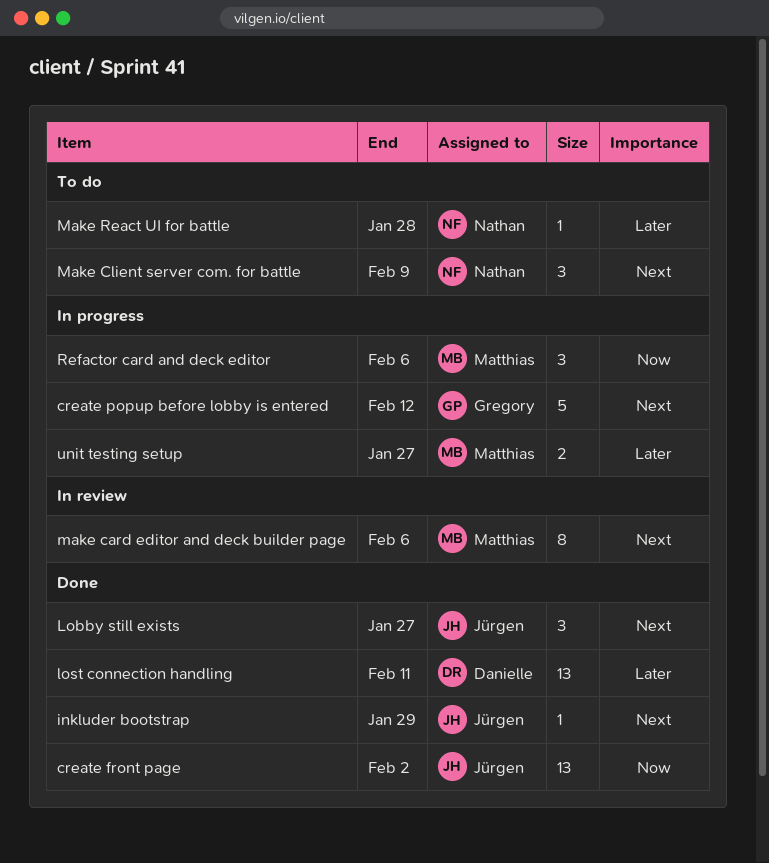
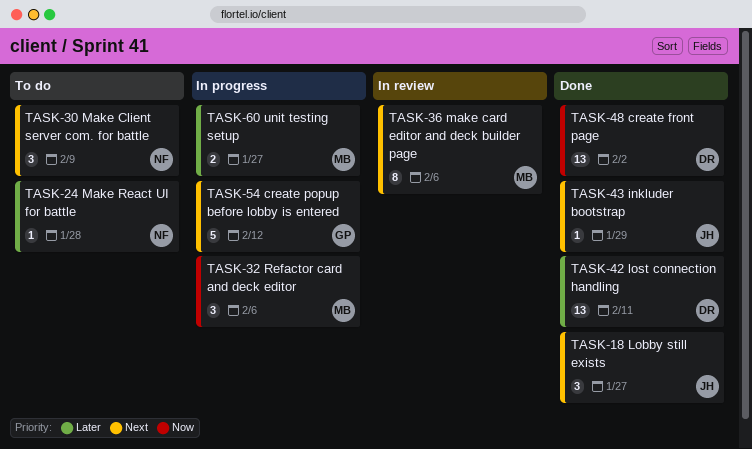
create front page, owner: Jürgen -> Danielle

